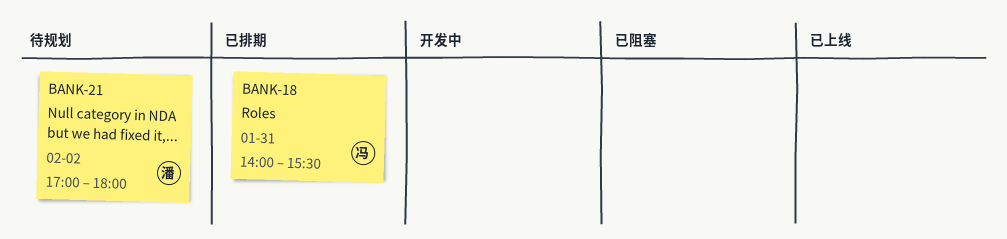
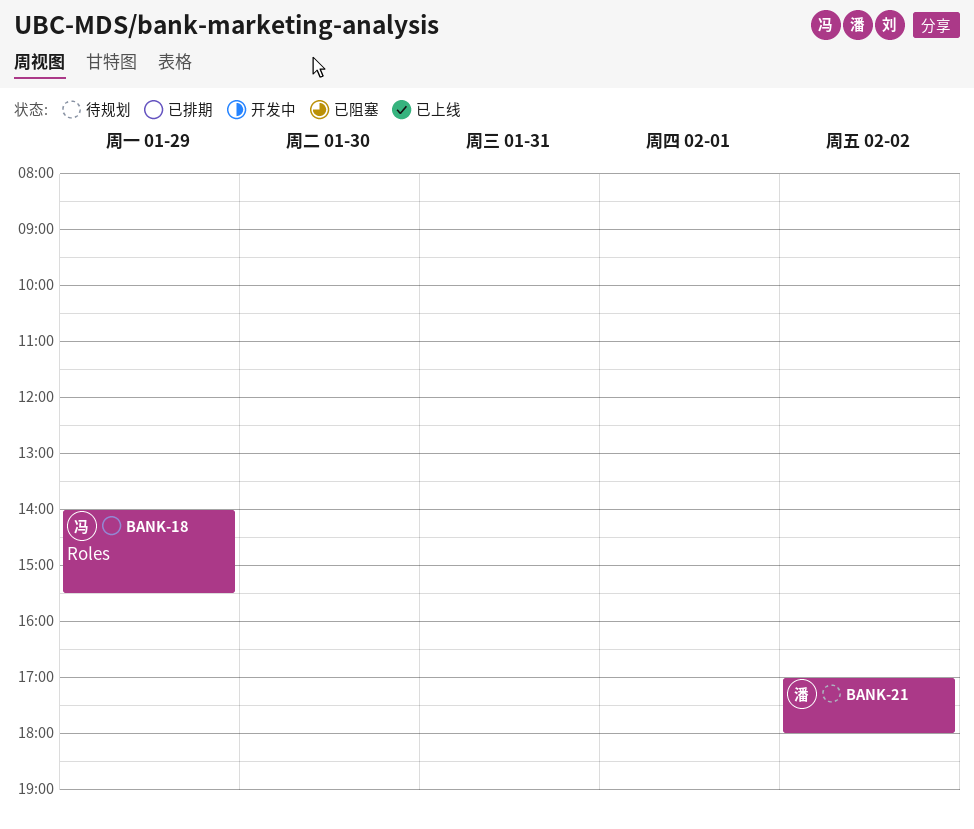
BANK-18, day: Jan 31 -> Jan 29

